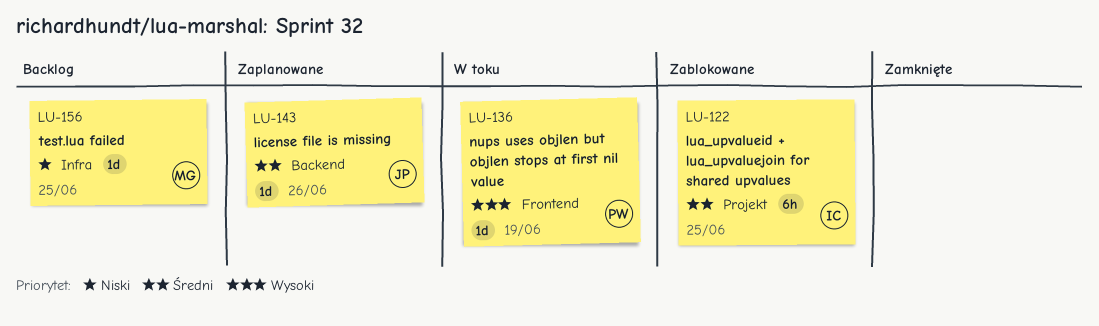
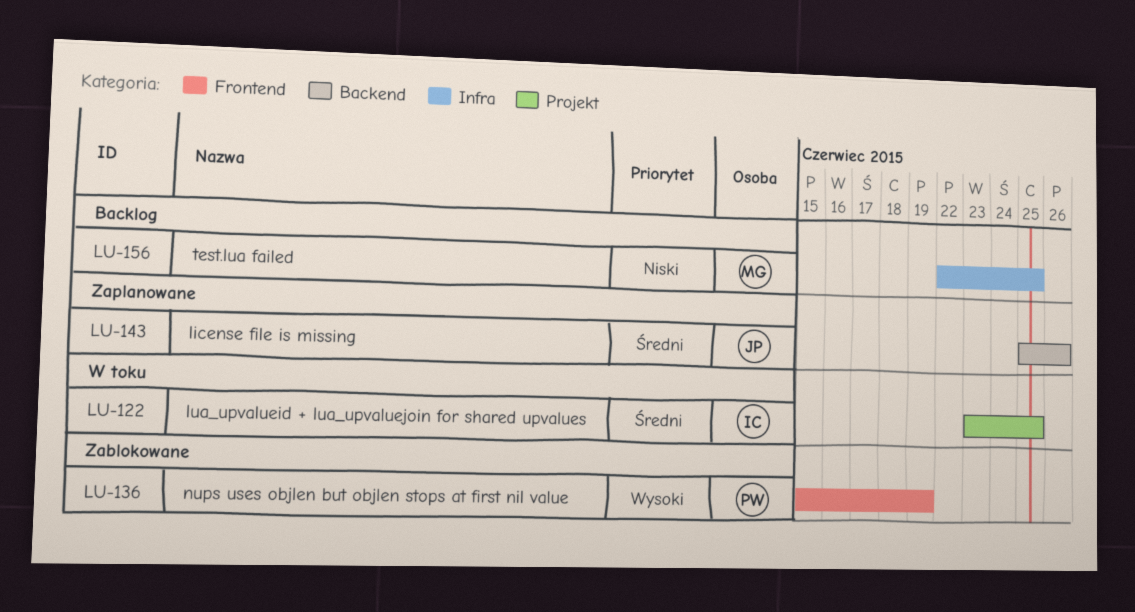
LU-122, status: Zablokowane -> W toku
LU-136, status: W toku -> Zablokowane

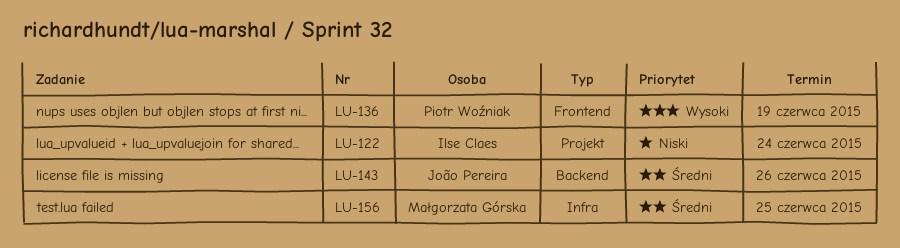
LU-122, priority: Średni -> Niski
LU-122, due: Jun 25 -> Jun 24
LU-156, priority: Niski -> Średni

